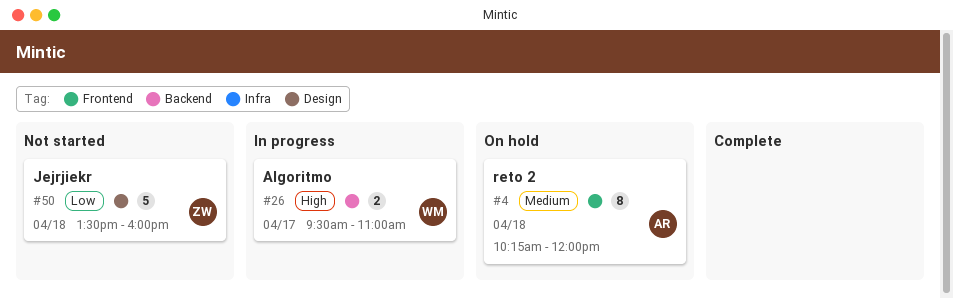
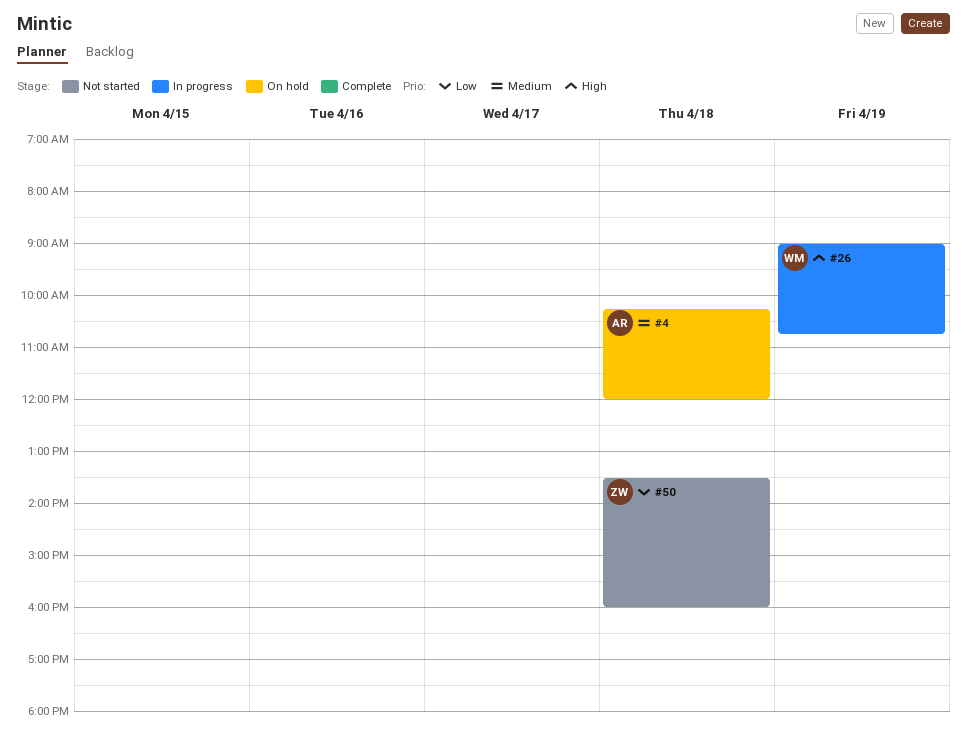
#26, day: Apr 17 -> Apr 19
#26, begins: 09:30 -> 09:00
#26, ends: 11:00 -> 10:45

